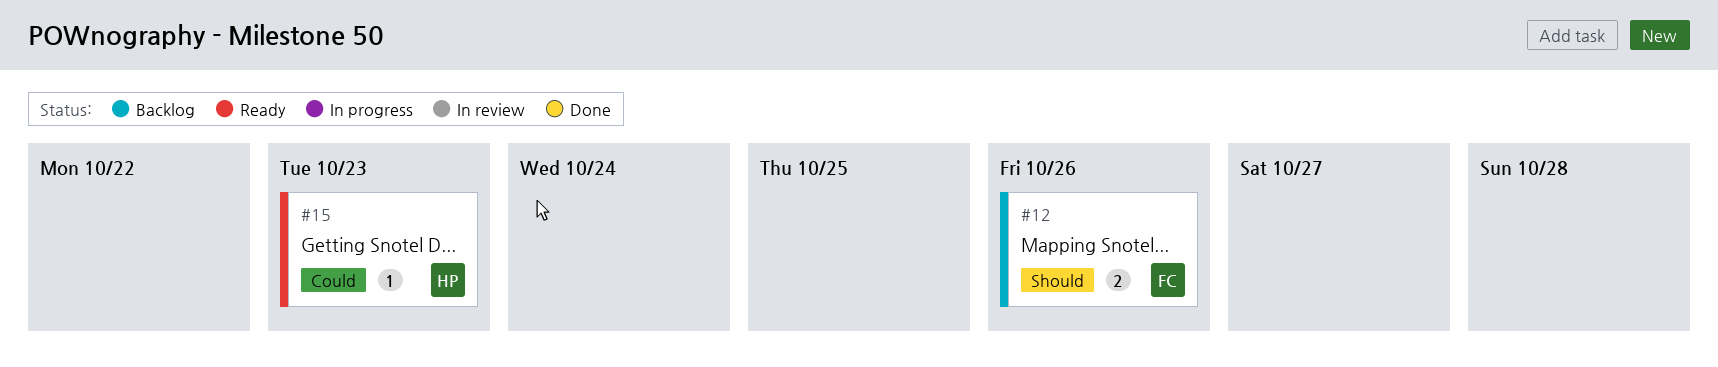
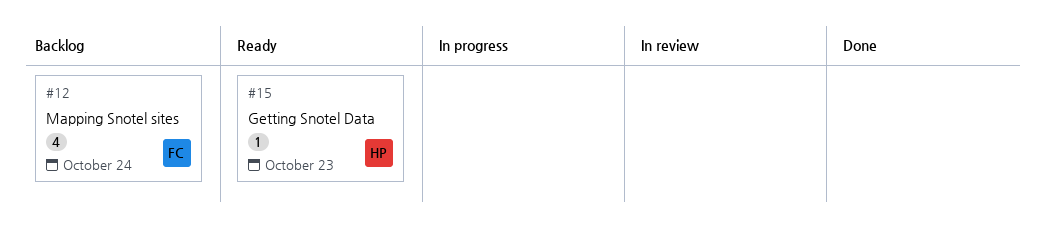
#12, estimate: 2 -> 4
#12, due: Oct 26 -> Oct 24

